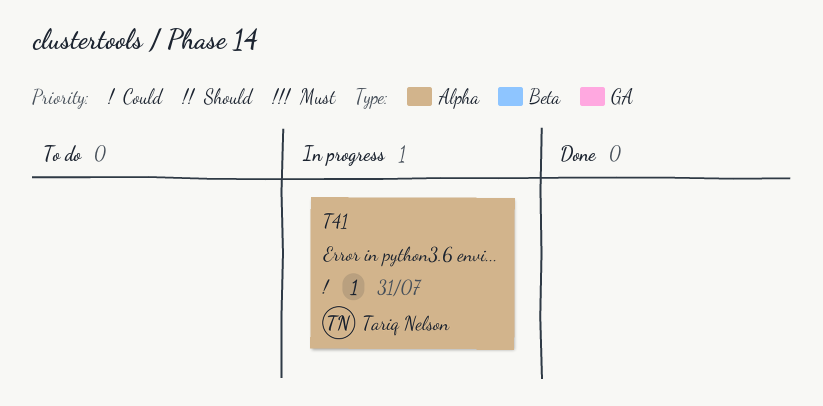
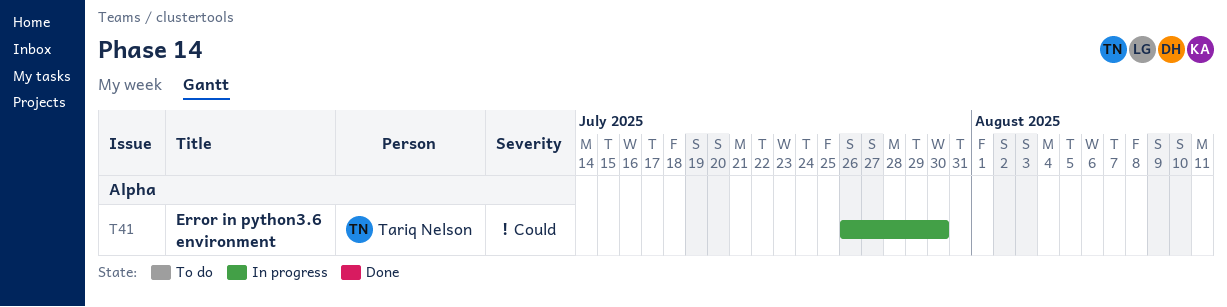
T41, due: Jul 31 -> Jul 30

